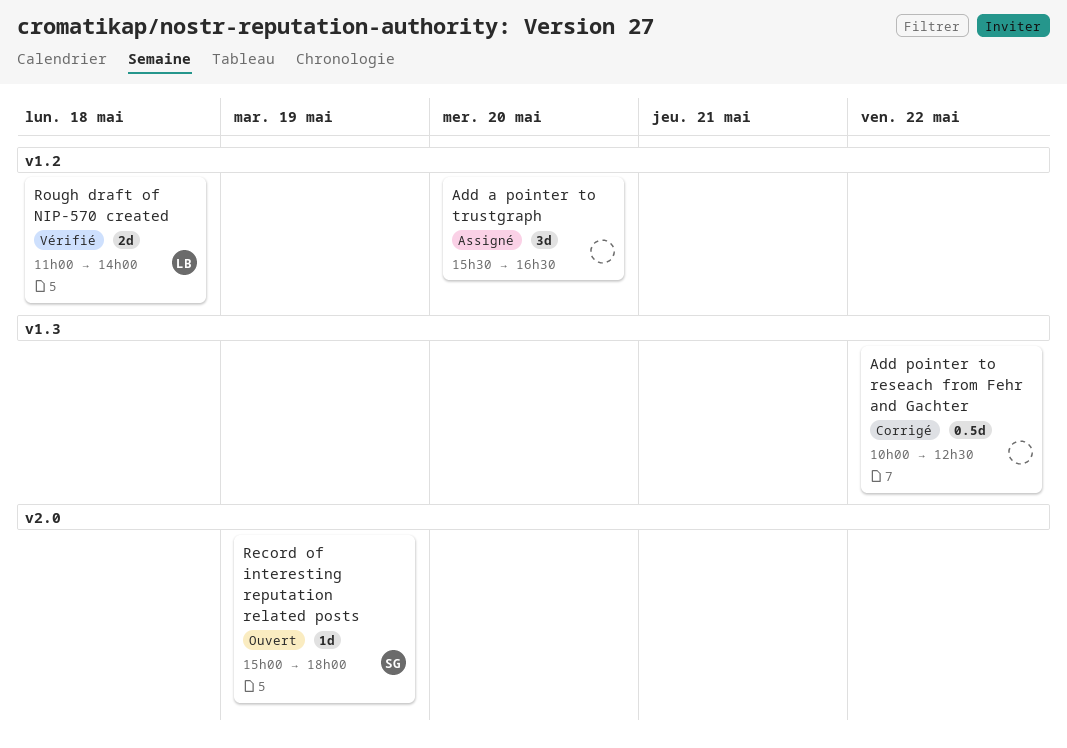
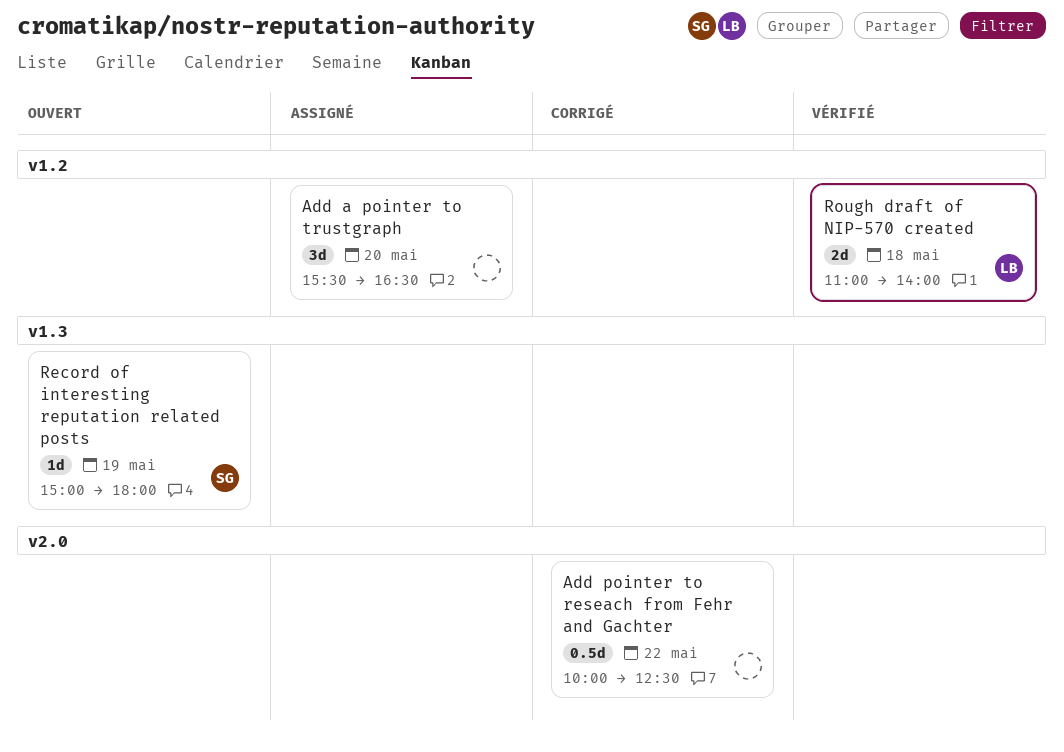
Add pointer to reseach from Fehr and Gachter, label: v1.3 -> v2.0
Record of interesting reputation related posts, label: v2.0 -> v1.3

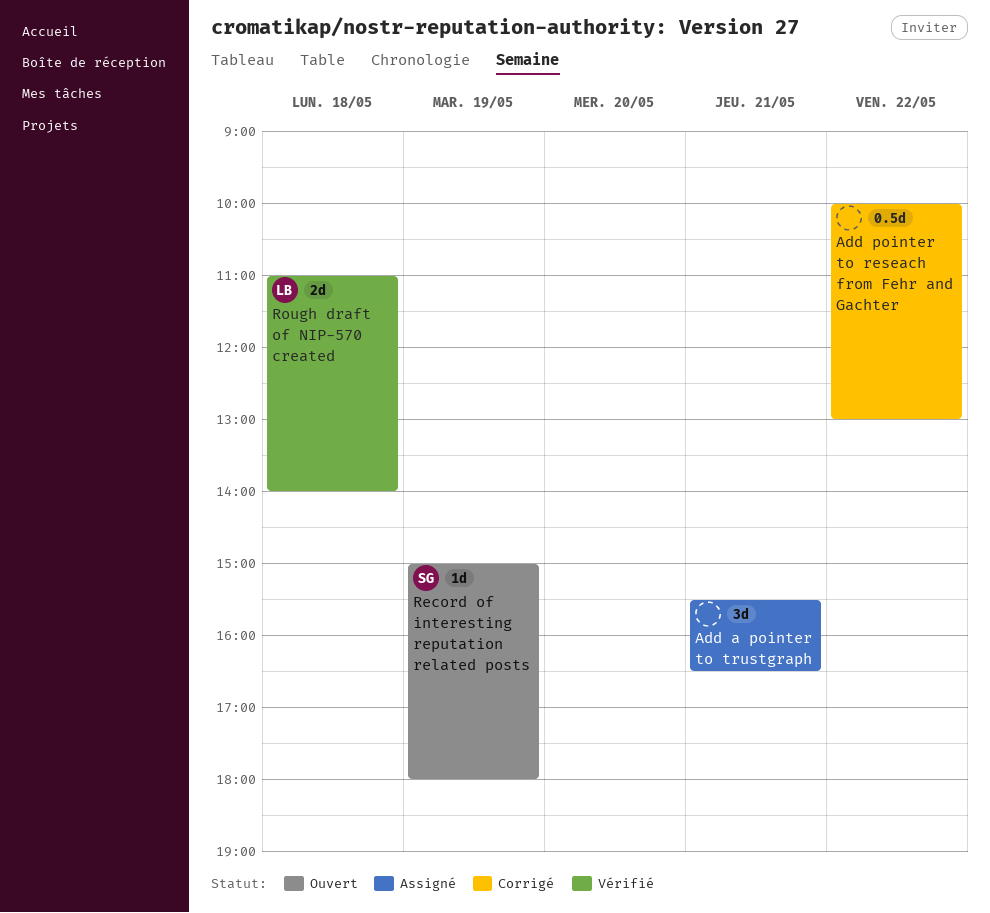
Add a pointer to trustgraph, day: May 20 -> May 21
Add pointer to reseach from Fehr and Gachter, ends: 12:30 -> 13:00

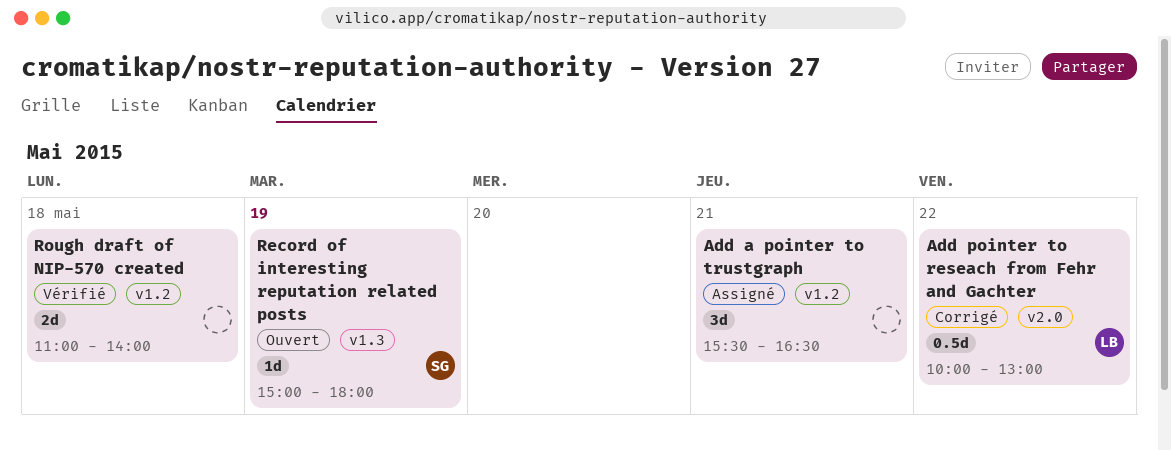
Add pointer to reseach from Fehr and Gachter, owner: none -> LB
Rough draft of NIP-570 created, owner: LB -> none

